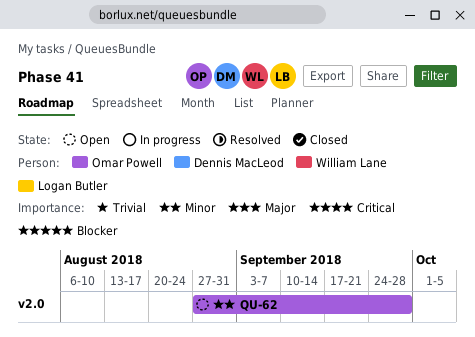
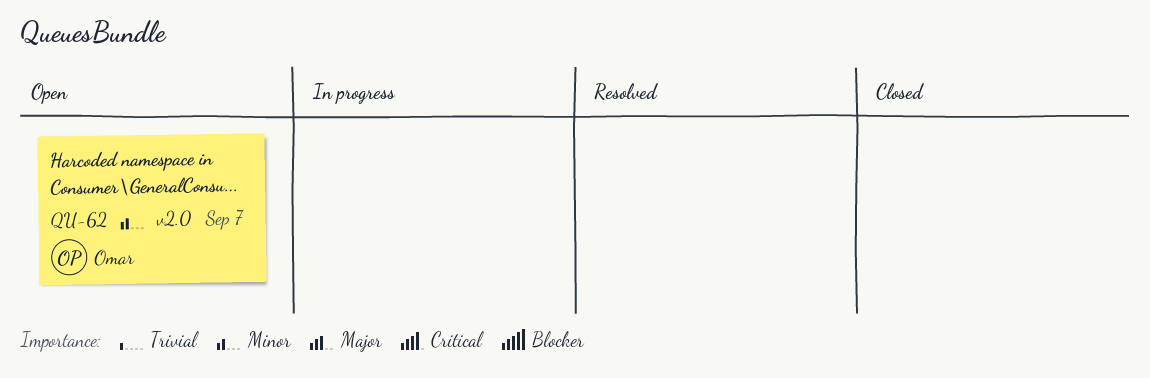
QU-62, due: Sep 28 -> Sep 7

